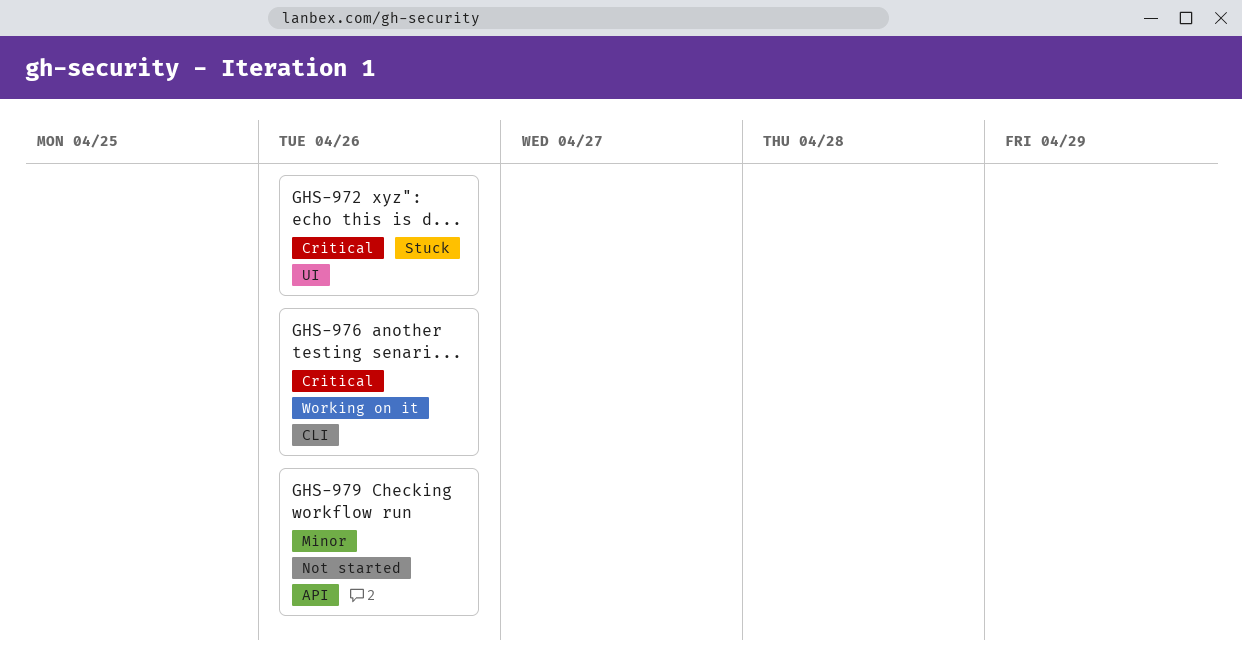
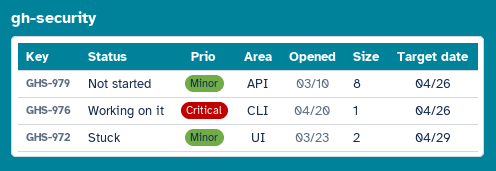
GHS-972, priority: Critical -> Minor
GHS-972, due: Apr 26 -> Apr 29

